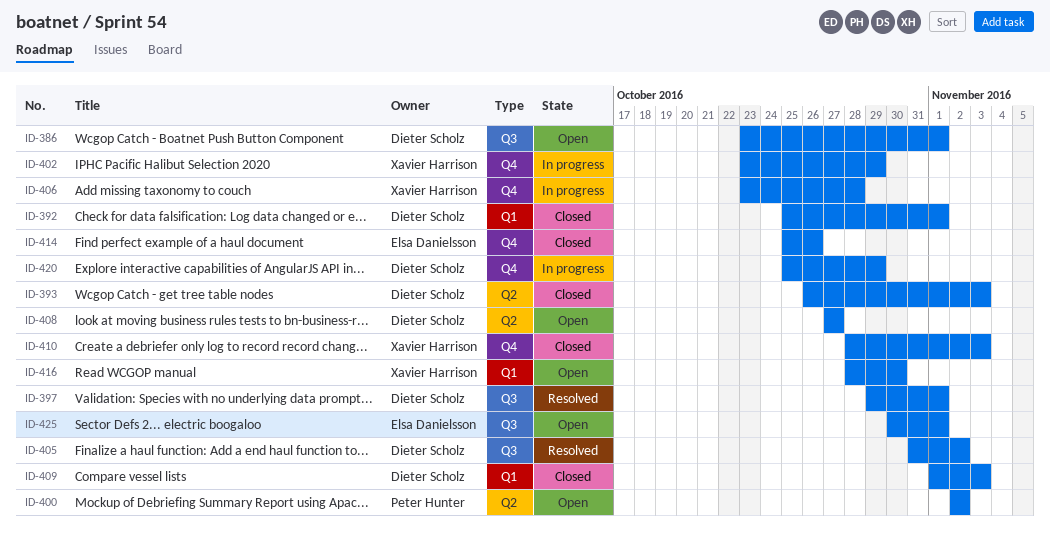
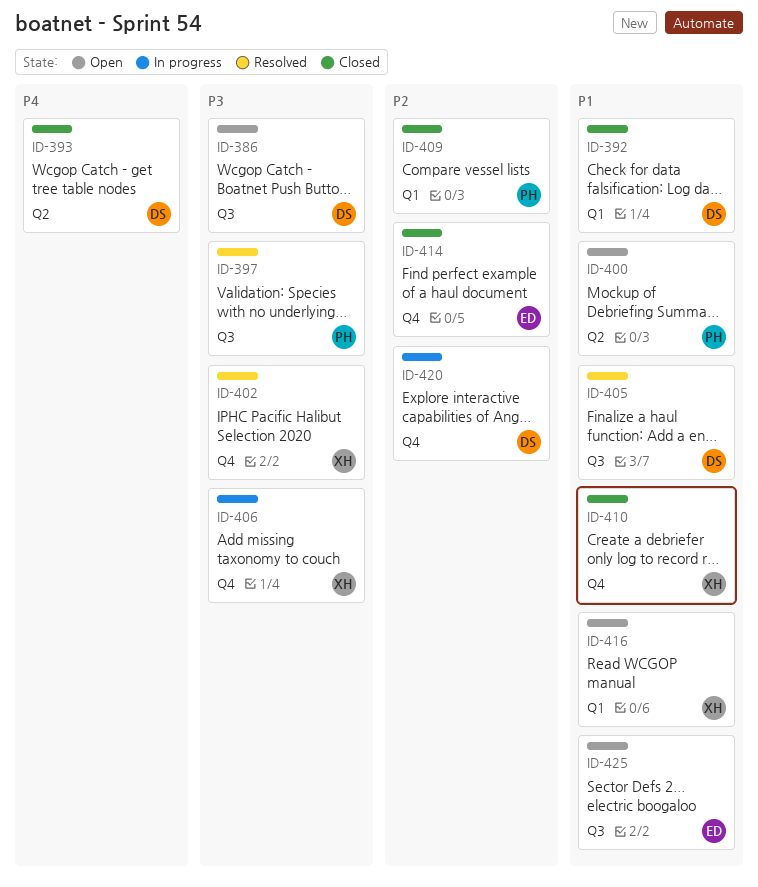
ID-397, owner: Dieter Scholz -> Peter Hunter
ID-402, status: In progress -> Resolved
ID-408: present -> none
ID-409, owner: Dieter Scholz -> Peter Hunter

